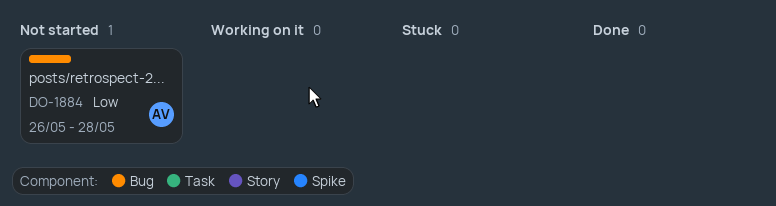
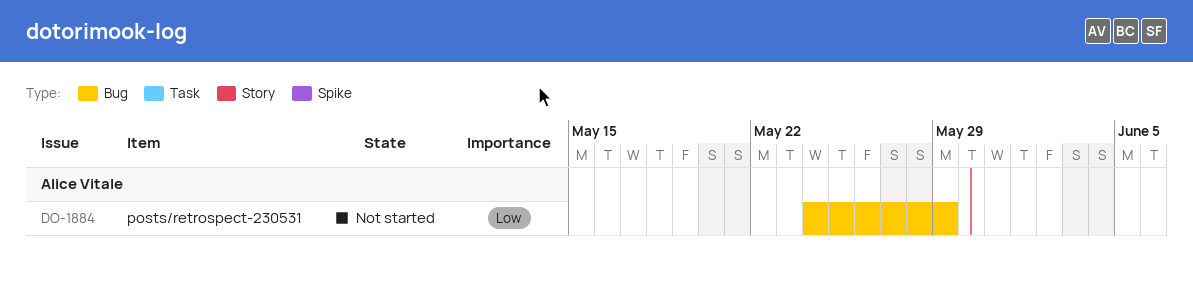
DO-1884, start: May 26 -> May 24
DO-1884, due: May 28 -> May 29

